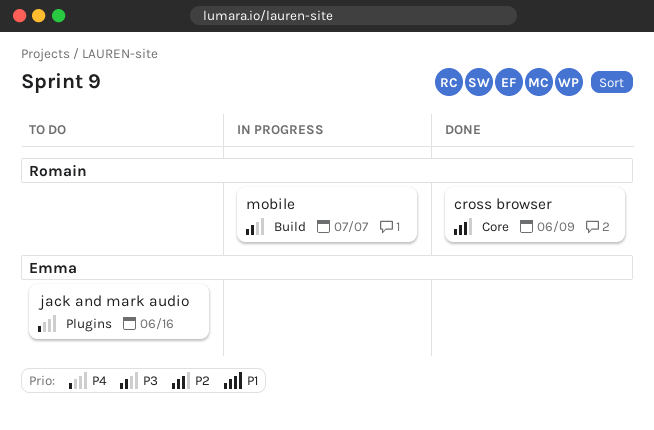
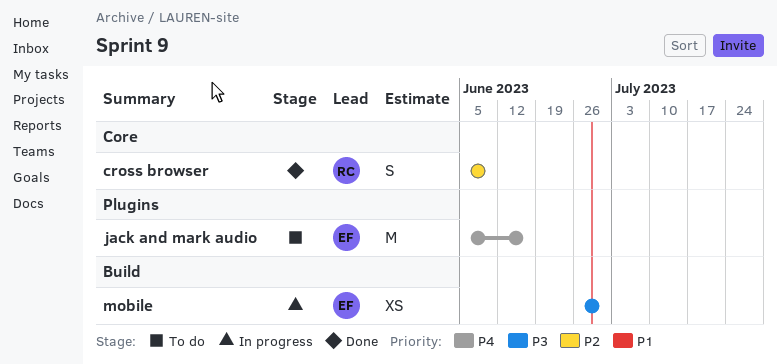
mobile, owner: Romain -> Emma
mobile, due: Jul 7 -> Jun 30

